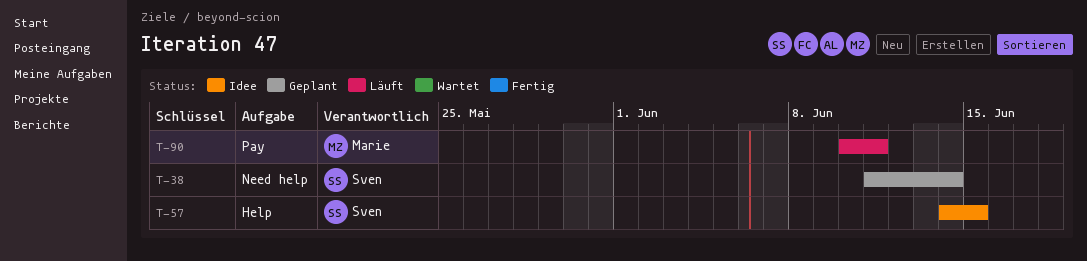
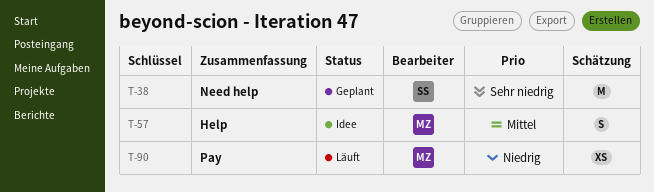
T-57, owner: Sven -> Marie

